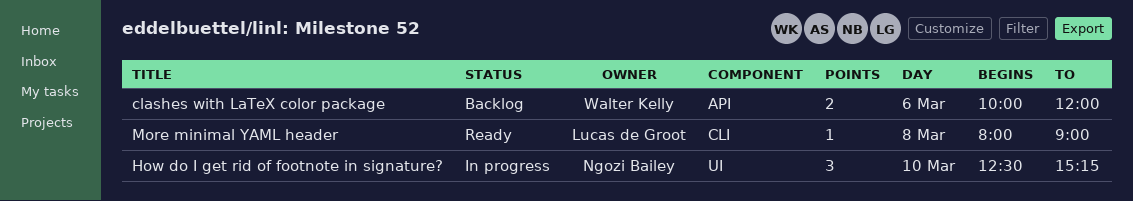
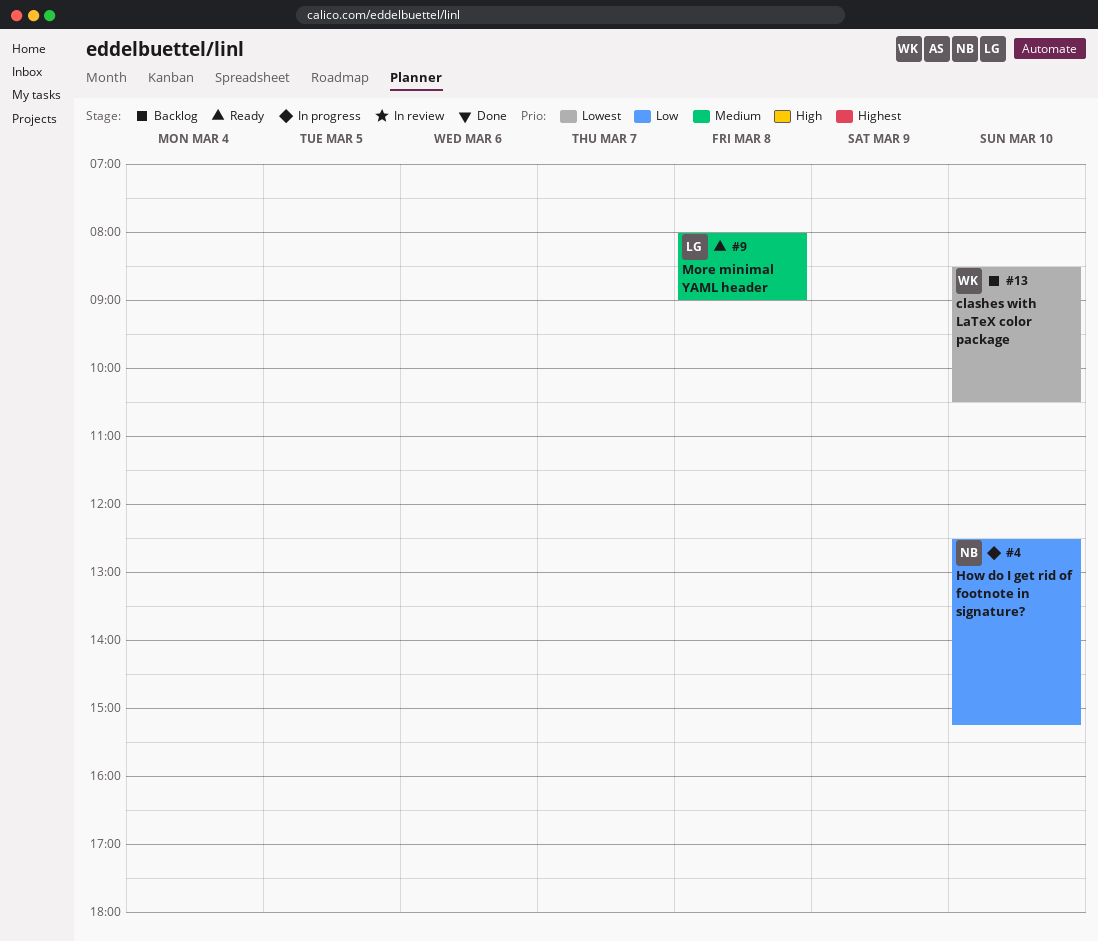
clashes with LaTeX color package, day: Mar 6 -> Mar 10
clashes with LaTeX color package, begins: 10:00 -> 08:30
clashes with LaTeX color package, ends: 12:00 -> 10:30

